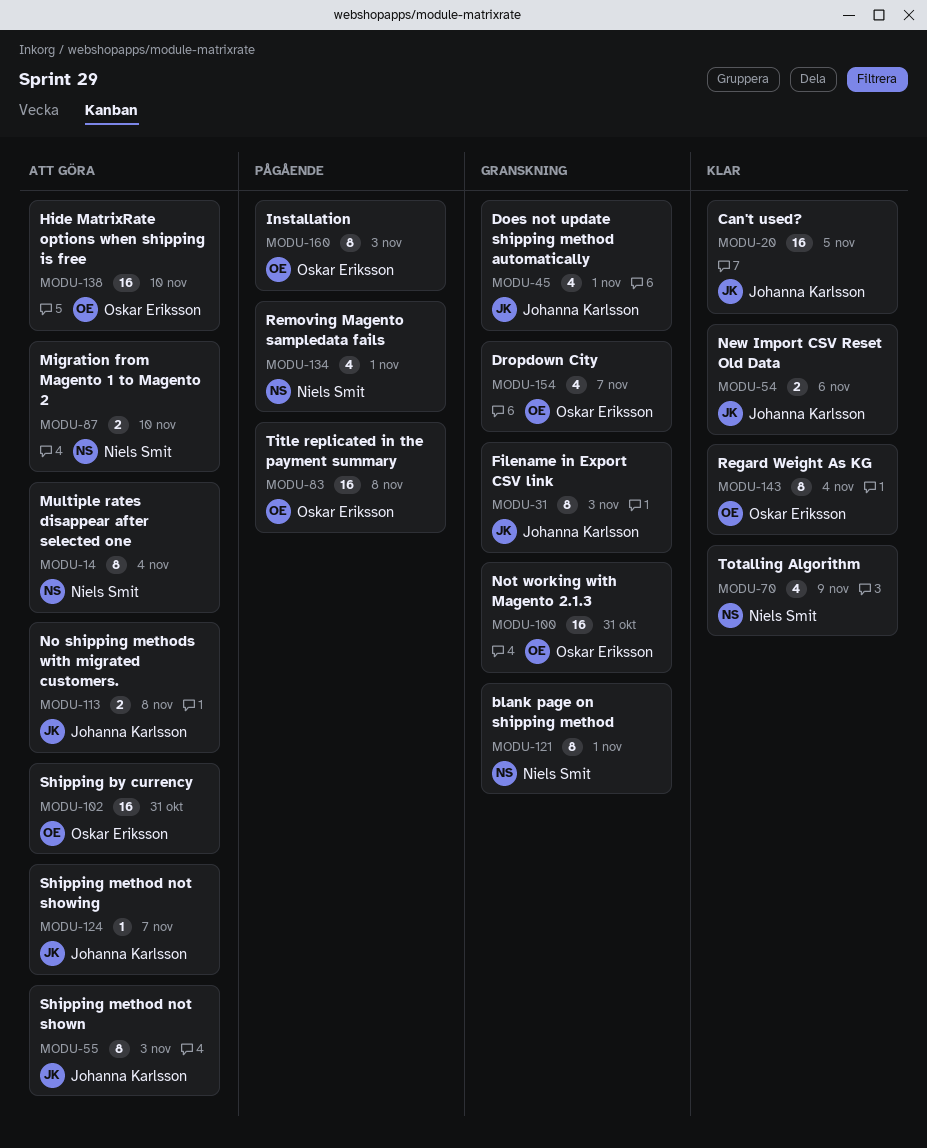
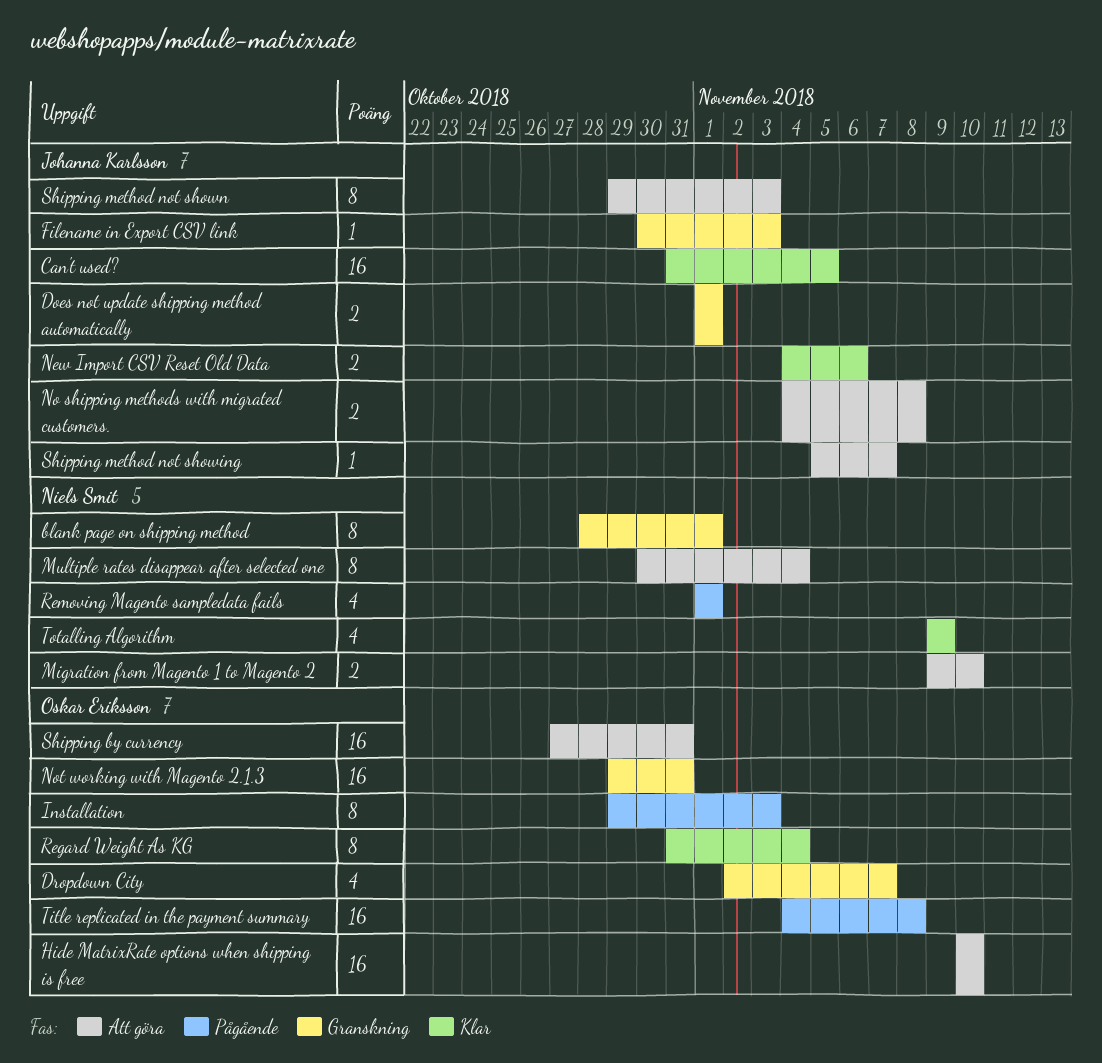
Does not update shipping method automatically, estimate: 4 -> 2
Filename in Export CSV link, estimate: 8 -> 1

